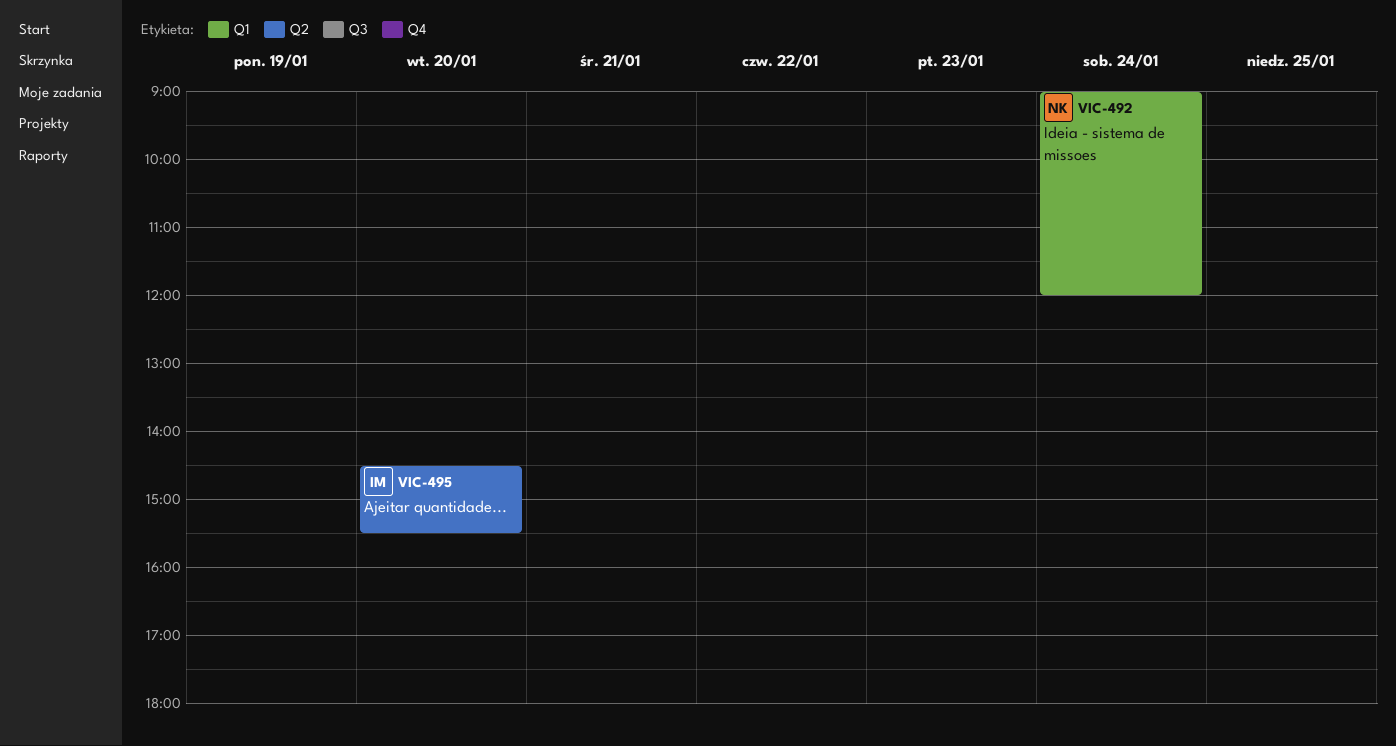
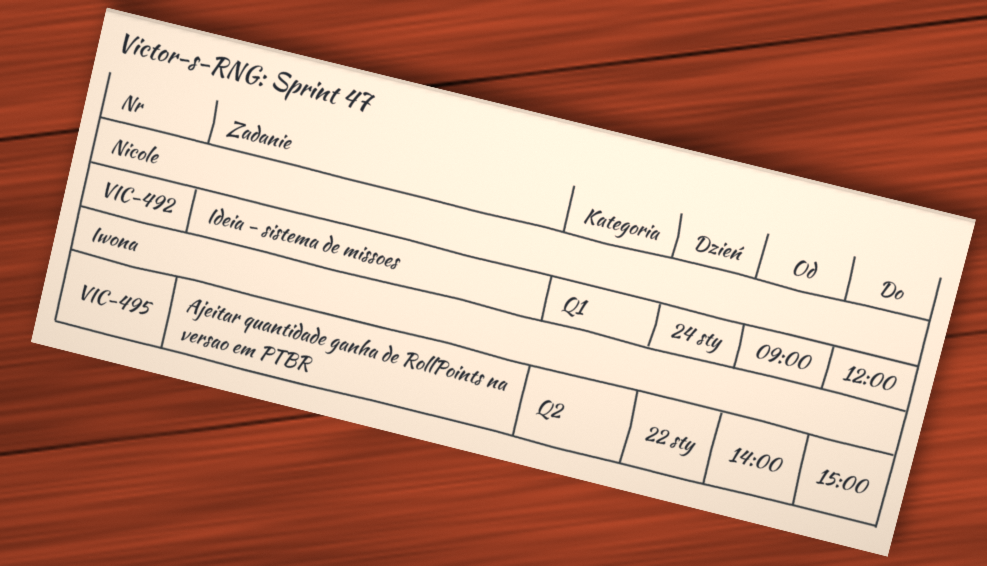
VIC-495, day: Jan 20 -> Jan 22
VIC-495, begins: 14:30 -> 14:00
VIC-495, ends: 15:30 -> 15:00

